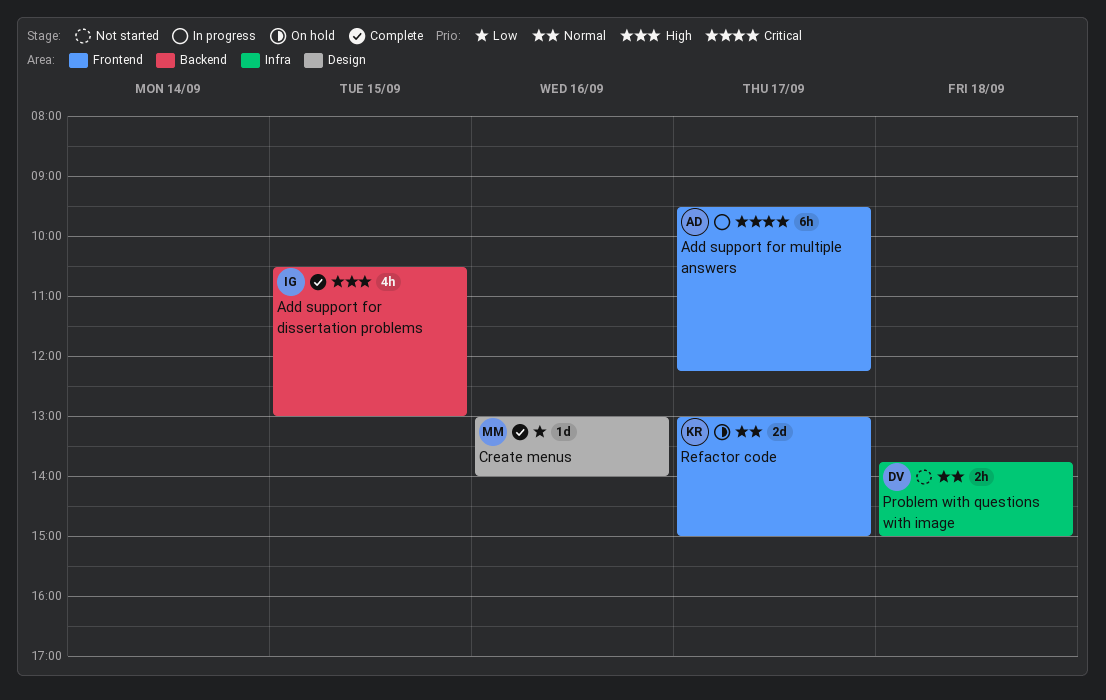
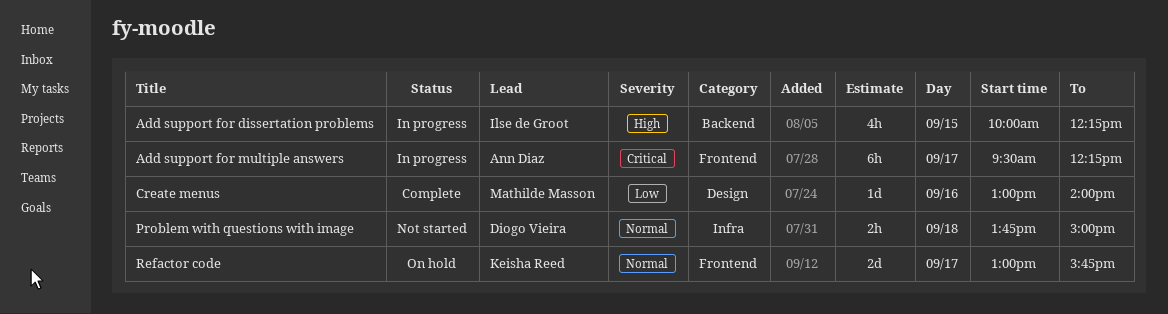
Add support for dissertation problems, status: Complete -> In progress
Add support for dissertation problems, begins: 10:30 -> 10:00
Add support for dissertation problems, ends: 13:00 -> 12:15
Refactor code, ends: 15:00 -> 15:45

